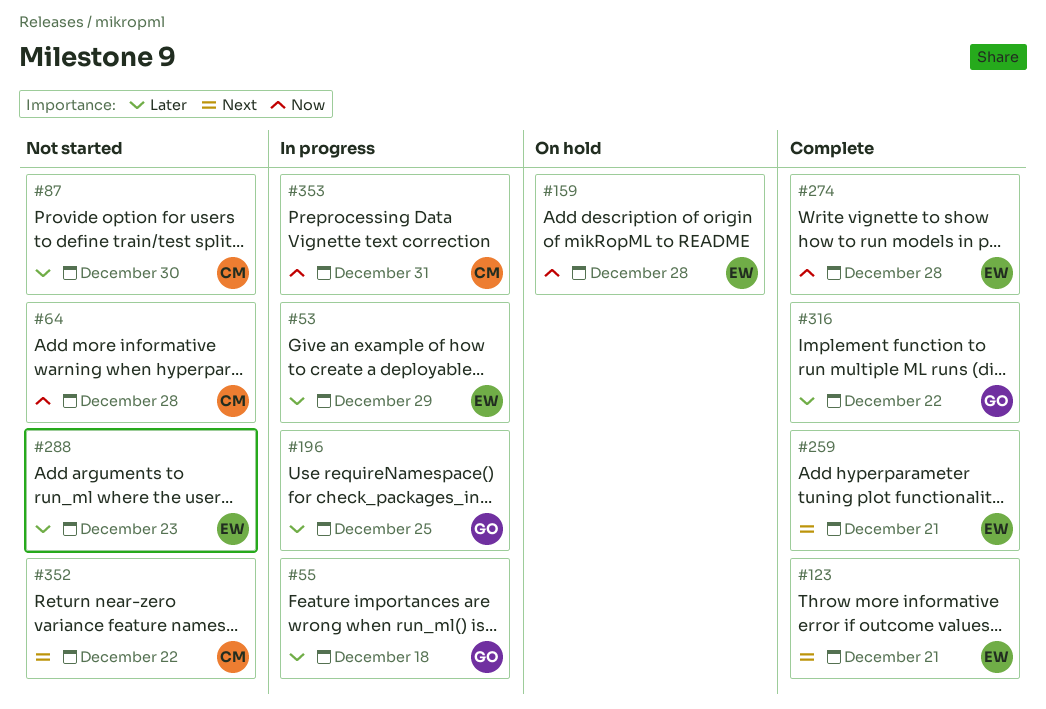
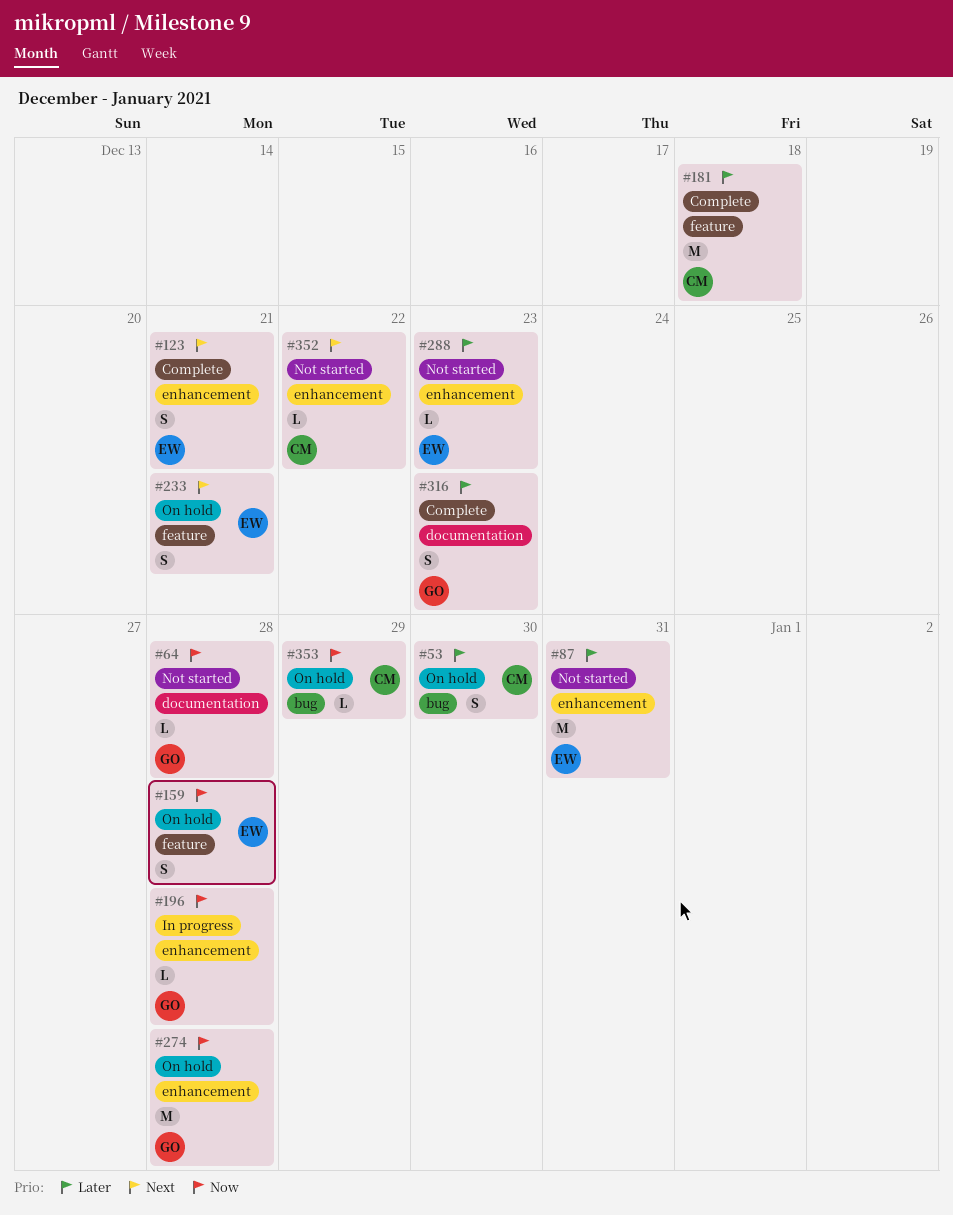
#53, status: In progress -> On hold
#53, owner: EW -> CM
#53, due: Dec 29 -> Dec 30
#55: present -> none
#64, owner: CM -> GO
#87, owner: CM -> EW
#87, due: Dec 30 -> Dec 31
#181: none -> present
#196, priority: Later -> Now
#196, due: Dec 25 -> Dec 28
#233: none -> present
#259: present -> none
#274, status: Complete -> On hold
#274, owner: EW -> GO
#316, due: Dec 22 -> Dec 23
#353, status: In progress -> On hold
#353, due: Dec 31 -> Dec 29

